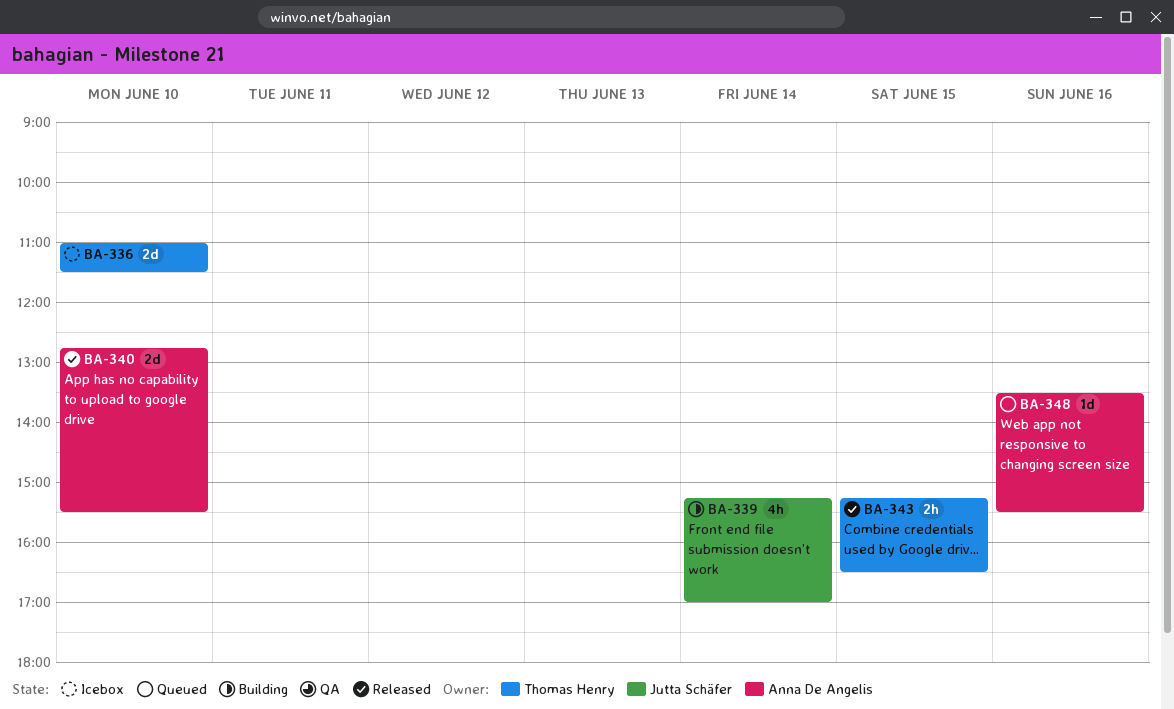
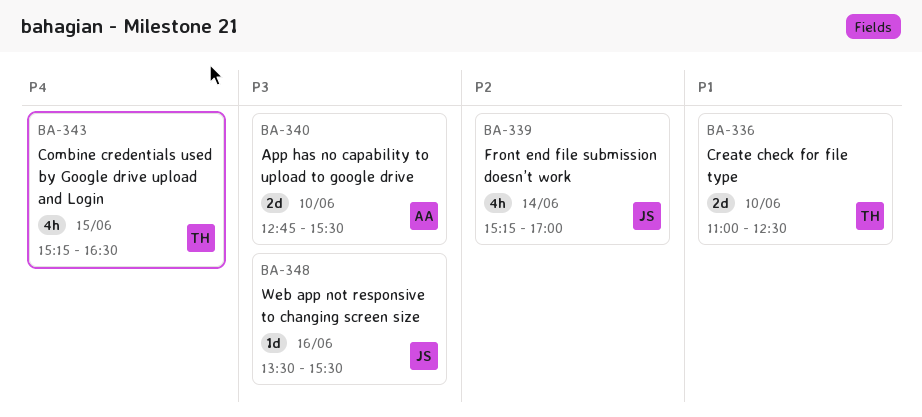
BA-336, ends: 11:30 -> 12:30
BA-343, estimate: 2h -> 4h
BA-348, owner: Anna De Angelis -> Jutta Schäfer

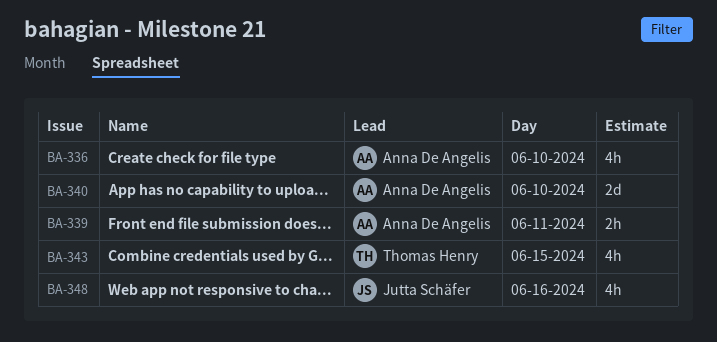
BA-336, owner: Thomas Henry -> Anna De Angelis
BA-336, estimate: 2d -> 4h
BA-339, owner: Jutta Schäfer -> Anna De Angelis
BA-339, estimate: 4h -> 2h
BA-339, day: Jun 14 -> Jun 11
BA-348, estimate: 1d -> 4h

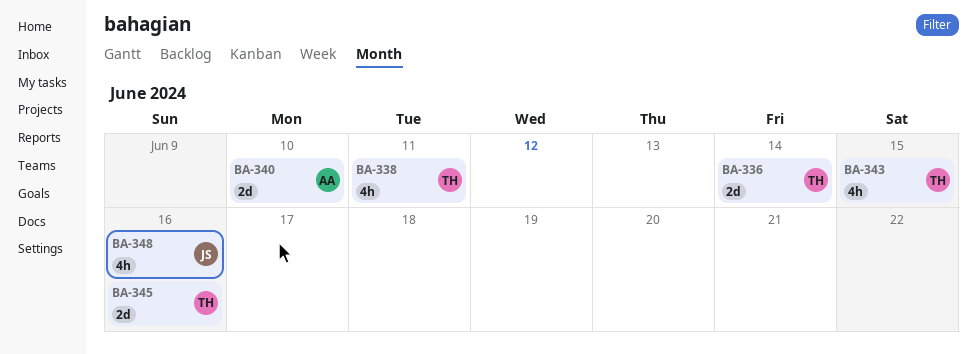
BA-336, owner: Anna De Angelis -> Thomas Henry
BA-336, estimate: 4h -> 2d
BA-336, day: Jun 10 -> Jun 14
BA-338: none -> present
BA-339: present -> none
BA-345: none -> present

